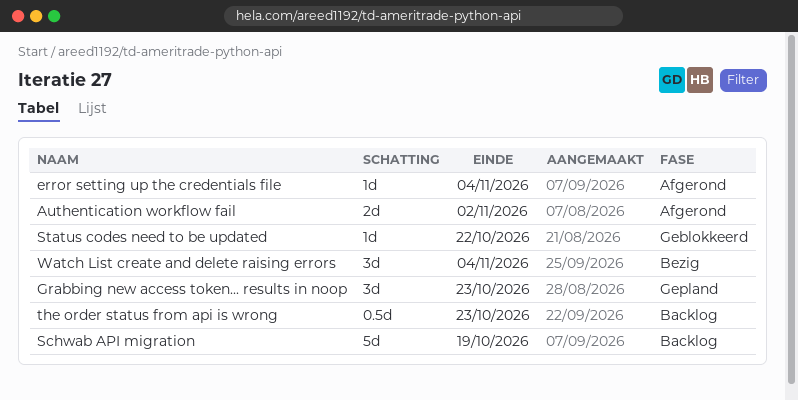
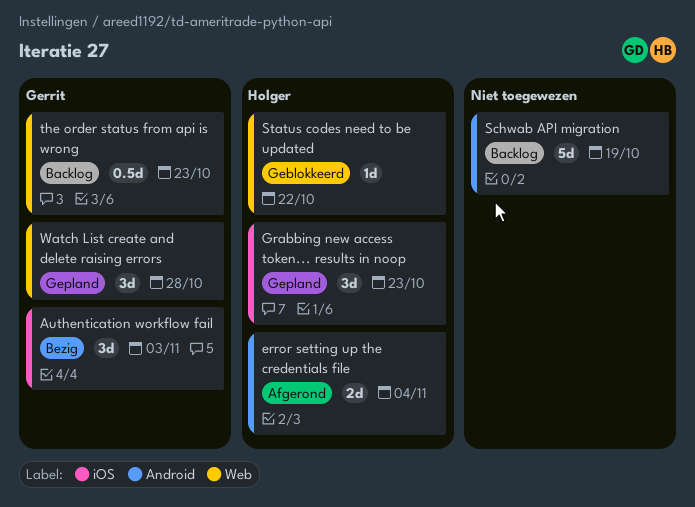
Authentication workflow fail, status: Afgerond -> Bezig
Authentication workflow fail, estimate: 2d -> 3d
Authentication workflow fail, due: Nov 2 -> Nov 3
error setting up the credentials file, estimate: 1d -> 2d
Watch List create and delete raising errors, status: Bezig -> Gepland
Watch List create and delete raising errors, due: Nov 4 -> Oct 28

